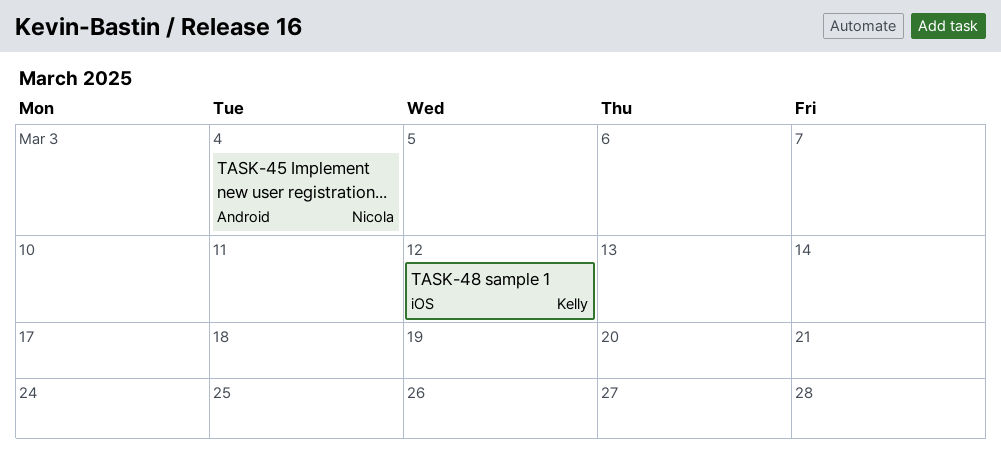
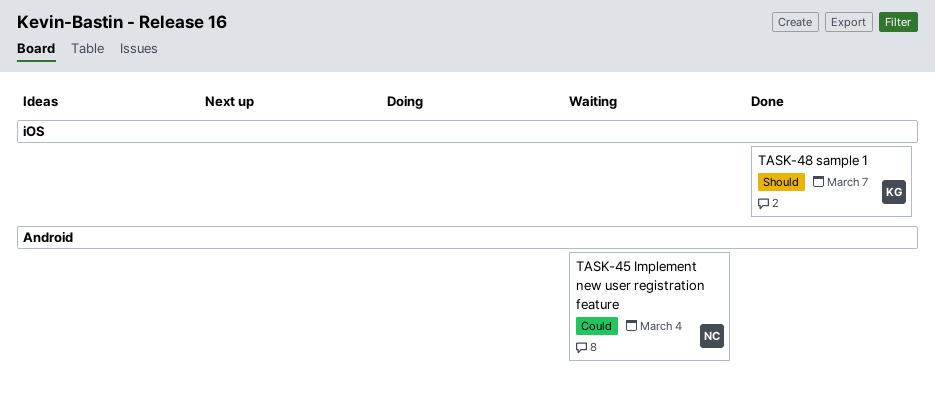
TASK-48, due: Mar 12 -> Mar 7

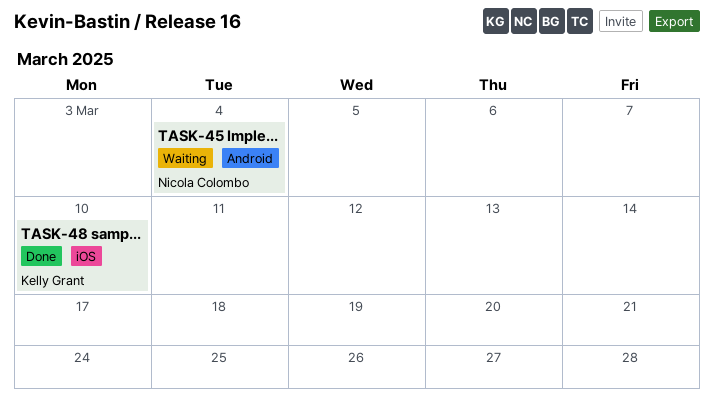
TASK-48, due: Mar 7 -> Mar 10

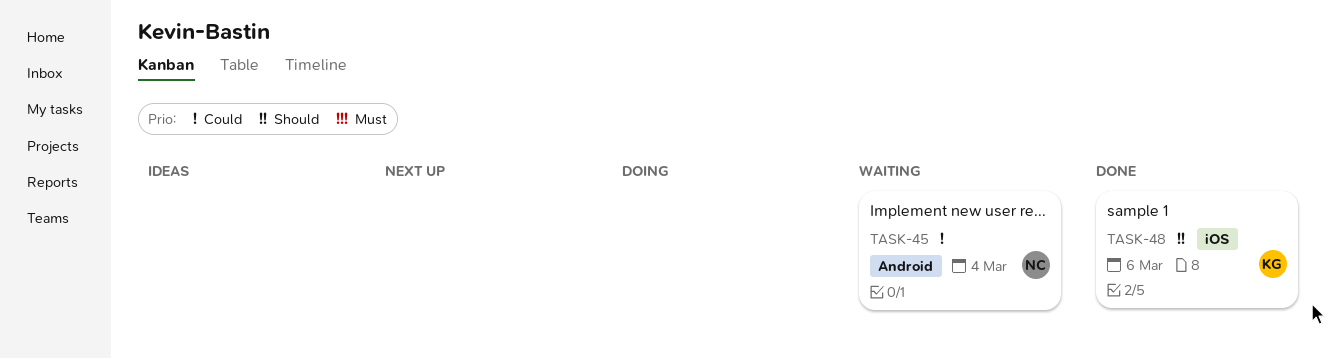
TASK-48, due: Mar 10 -> Mar 6

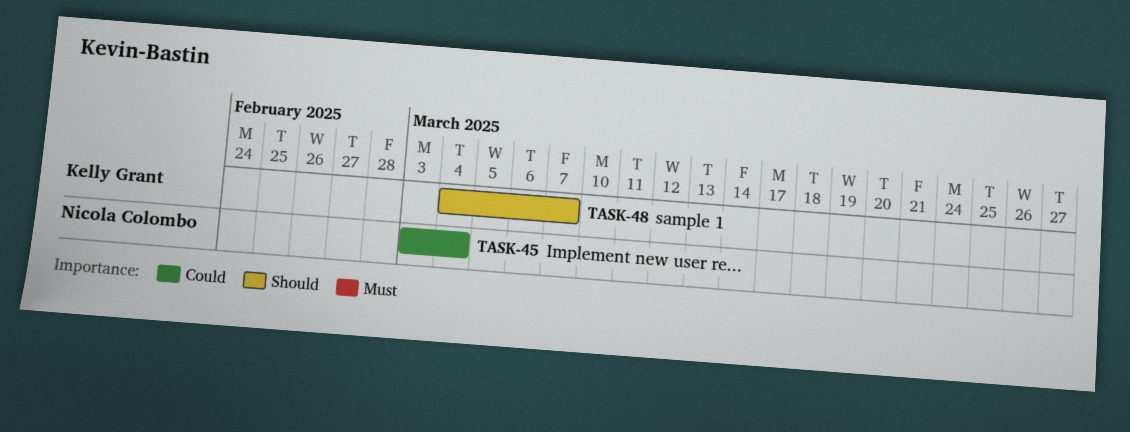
TASK-48, due: Mar 6 -> Mar 7

